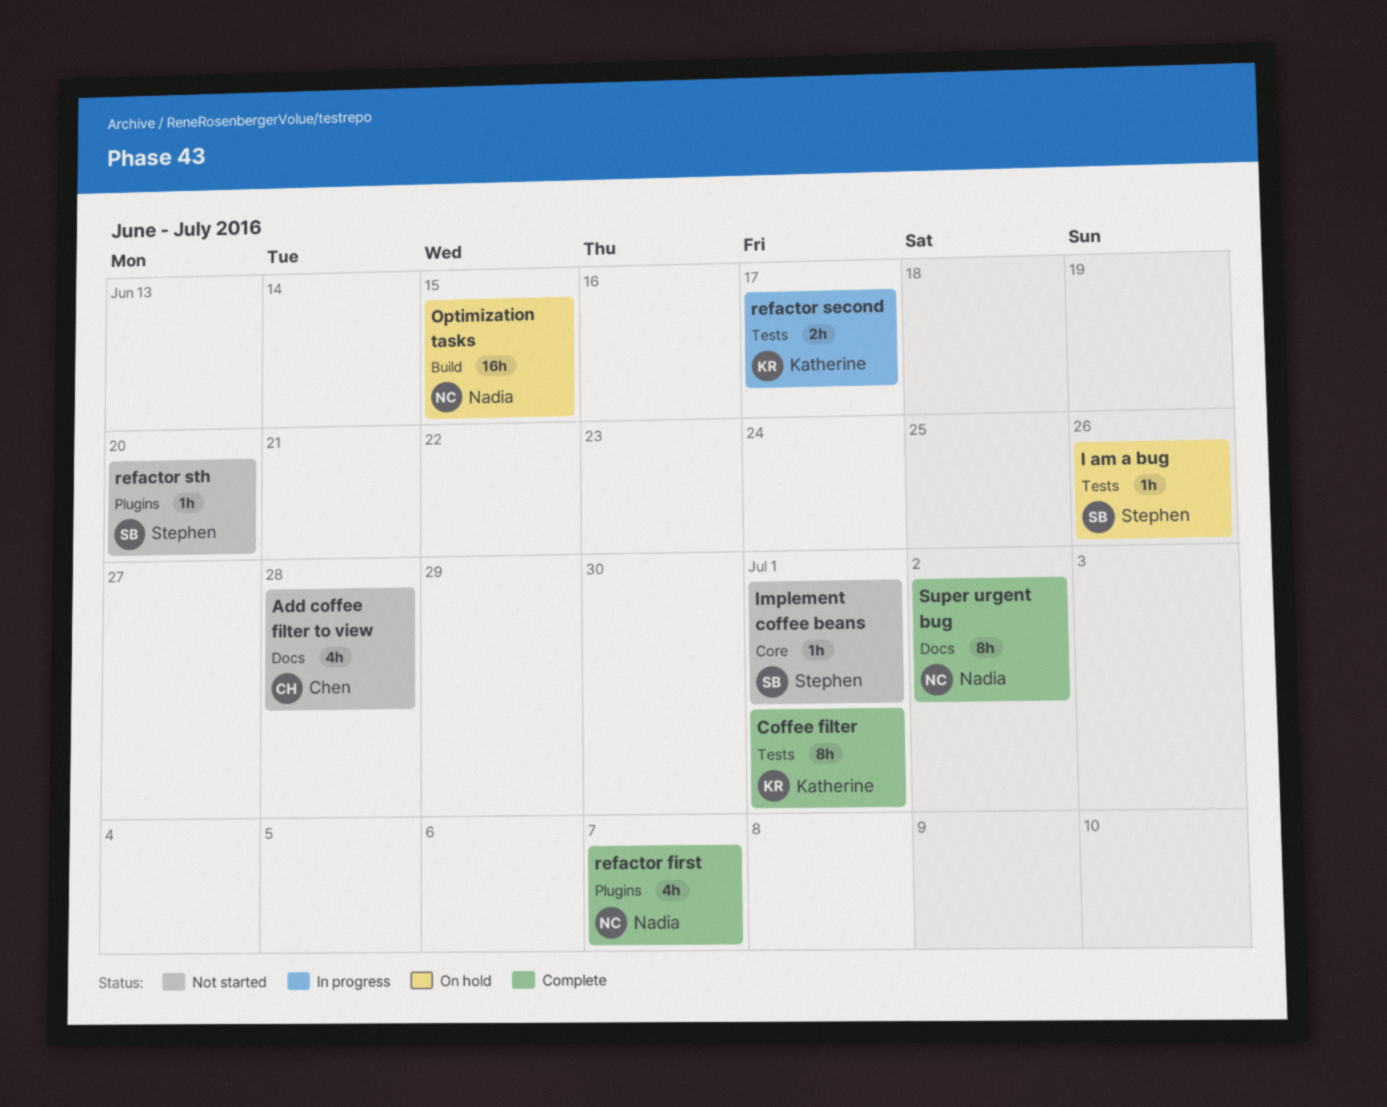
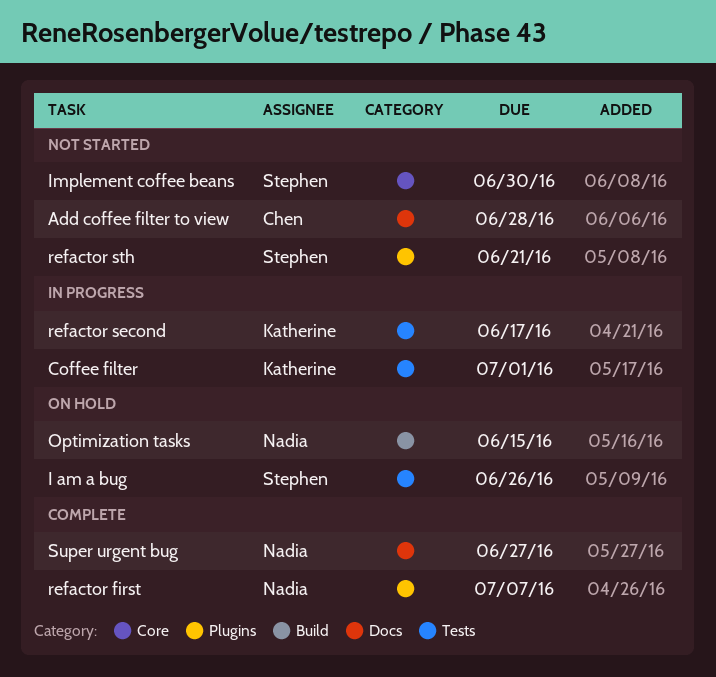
Coffee filter, status: Complete -> In progress
Implement coffee beans, due: Jul 1 -> Jun 30
refactor sth, due: Jun 20 -> Jun 21
Super urgent bug, due: Jul 2 -> Jun 27

